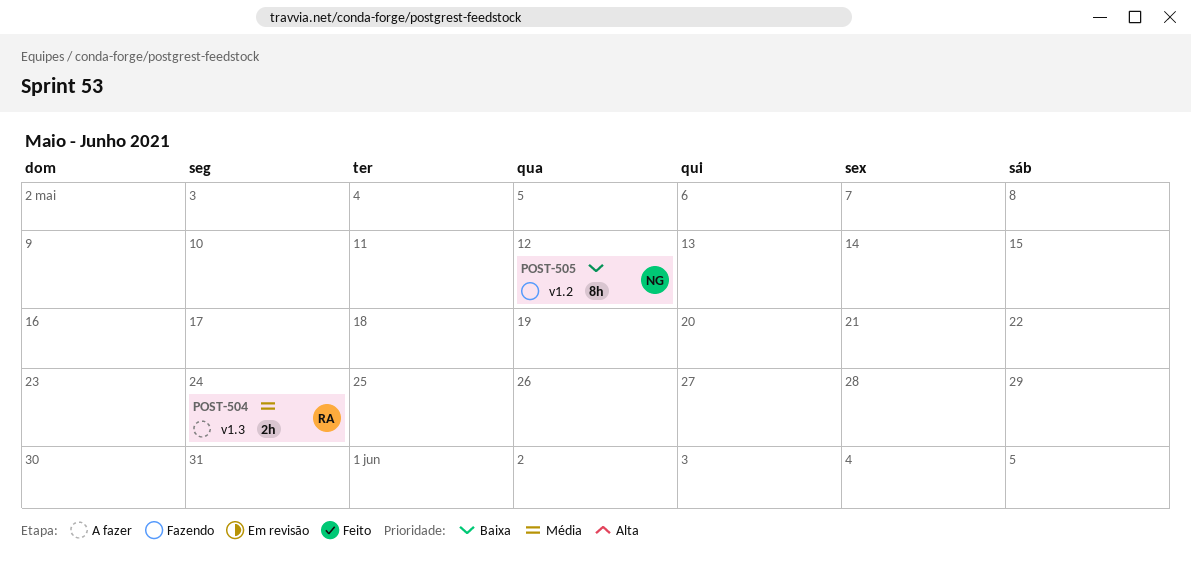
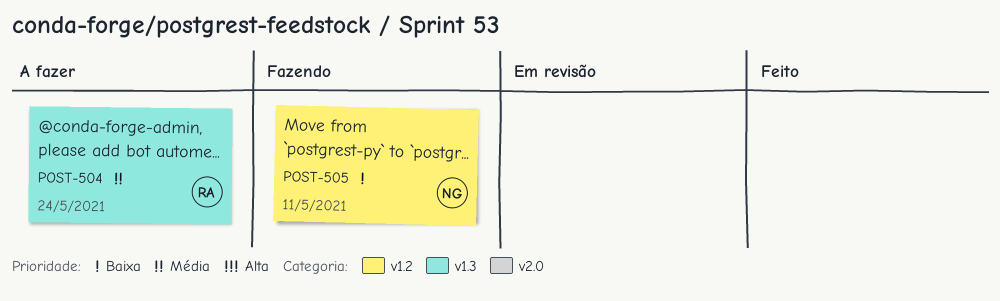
POST-505, due: May 12 -> May 11

